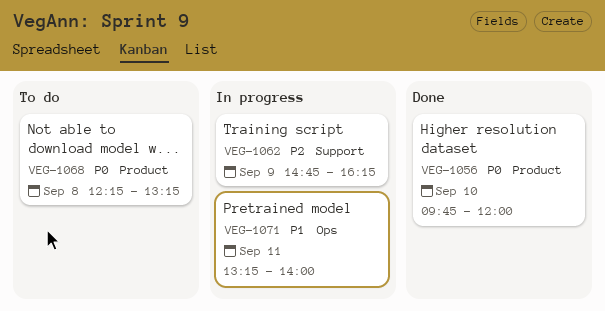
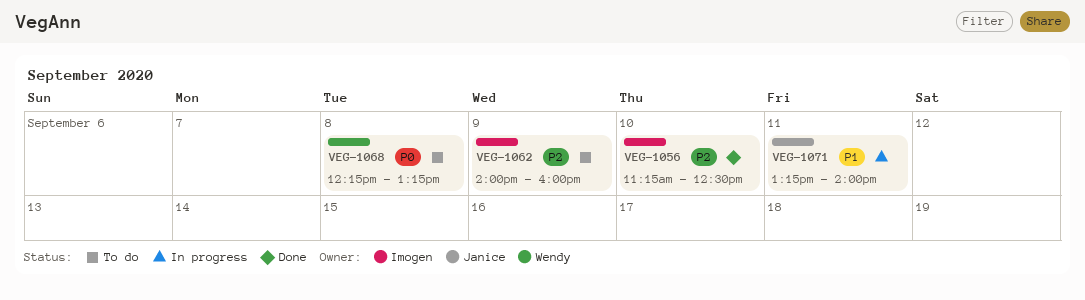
VEG-1056, priority: P0 -> P2
VEG-1056, begins: 09:45 -> 11:15
VEG-1056, ends: 12:00 -> 12:30
VEG-1062, status: In progress -> To do
VEG-1062, begins: 14:45 -> 14:00
VEG-1062, ends: 16:15 -> 16:00

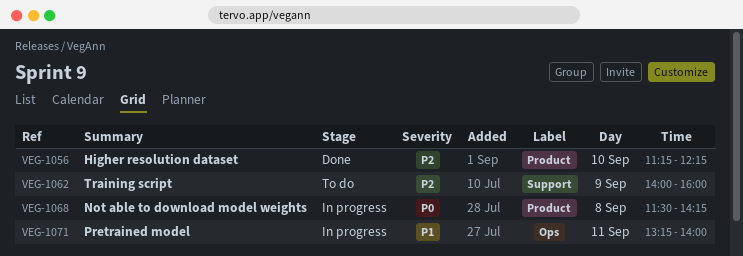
VEG-1056, ends: 12:30 -> 12:15
VEG-1068, status: To do -> In progress
VEG-1068, begins: 12:15 -> 11:30
VEG-1068, ends: 13:15 -> 14:15

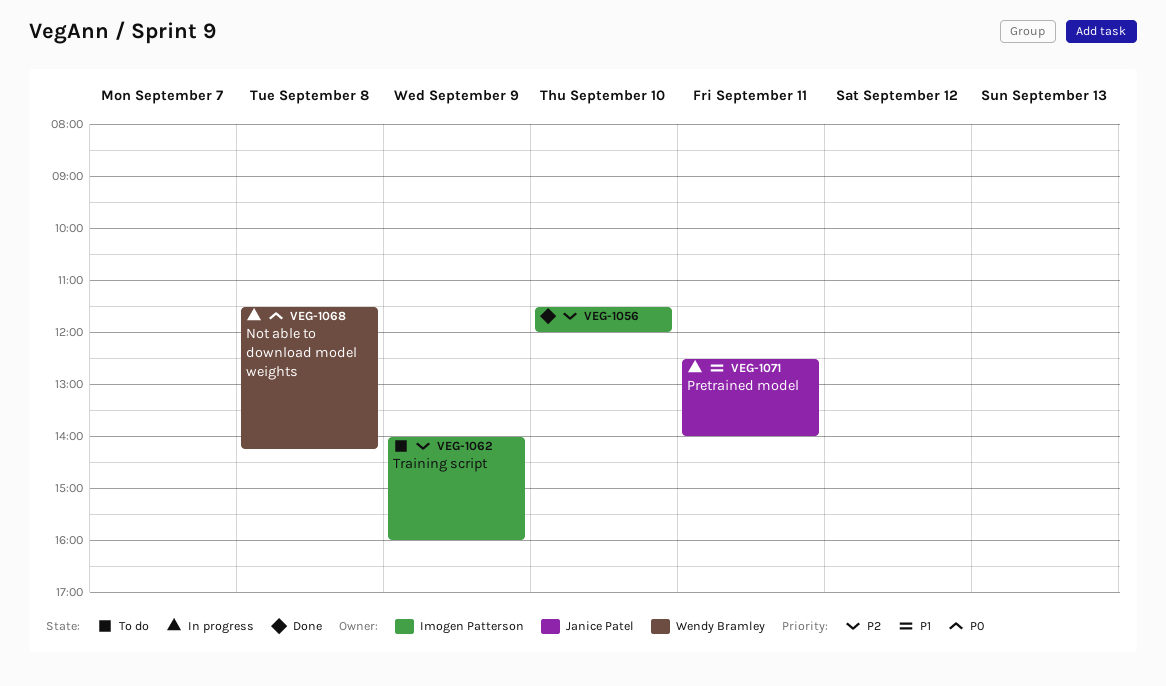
VEG-1056, begins: 11:15 -> 11:30
VEG-1056, ends: 12:15 -> 12:00
VEG-1071, begins: 13:15 -> 12:30

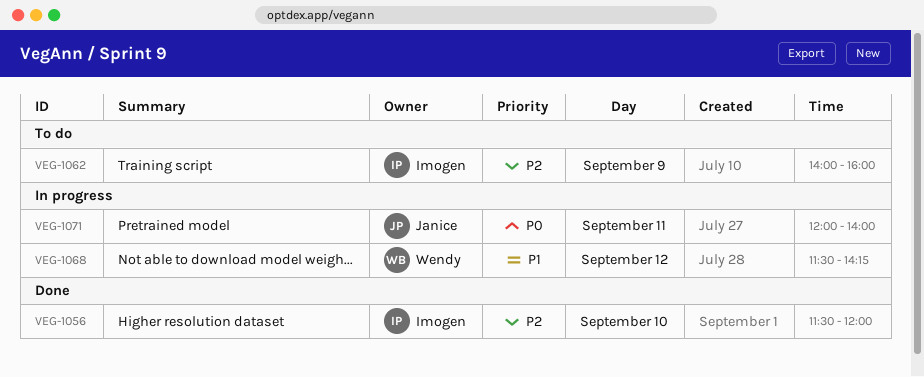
VEG-1068, priority: P0 -> P1
VEG-1068, day: Sep 8 -> Sep 12
VEG-1071, priority: P1 -> P0
VEG-1071, begins: 12:30 -> 12:00

